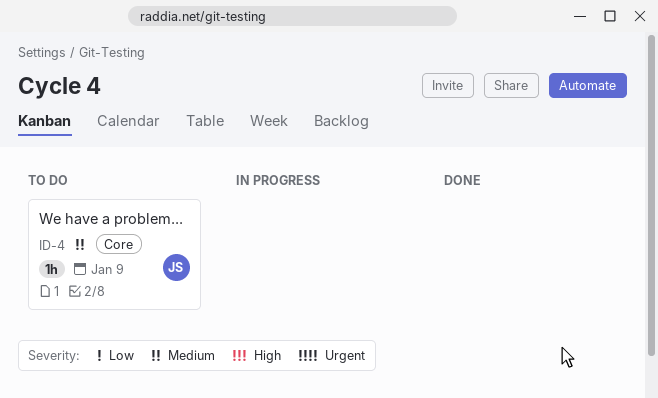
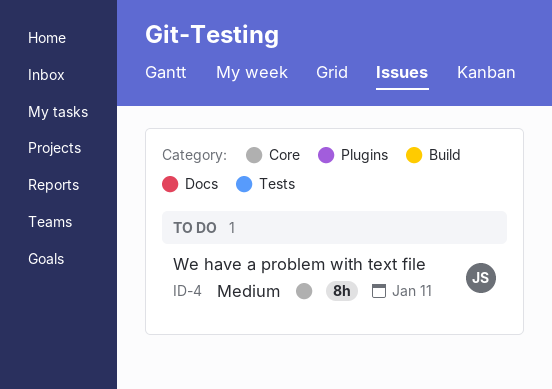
ID-4, estimate: 1h -> 8h
ID-4, due: Jan 9 -> Jan 11

